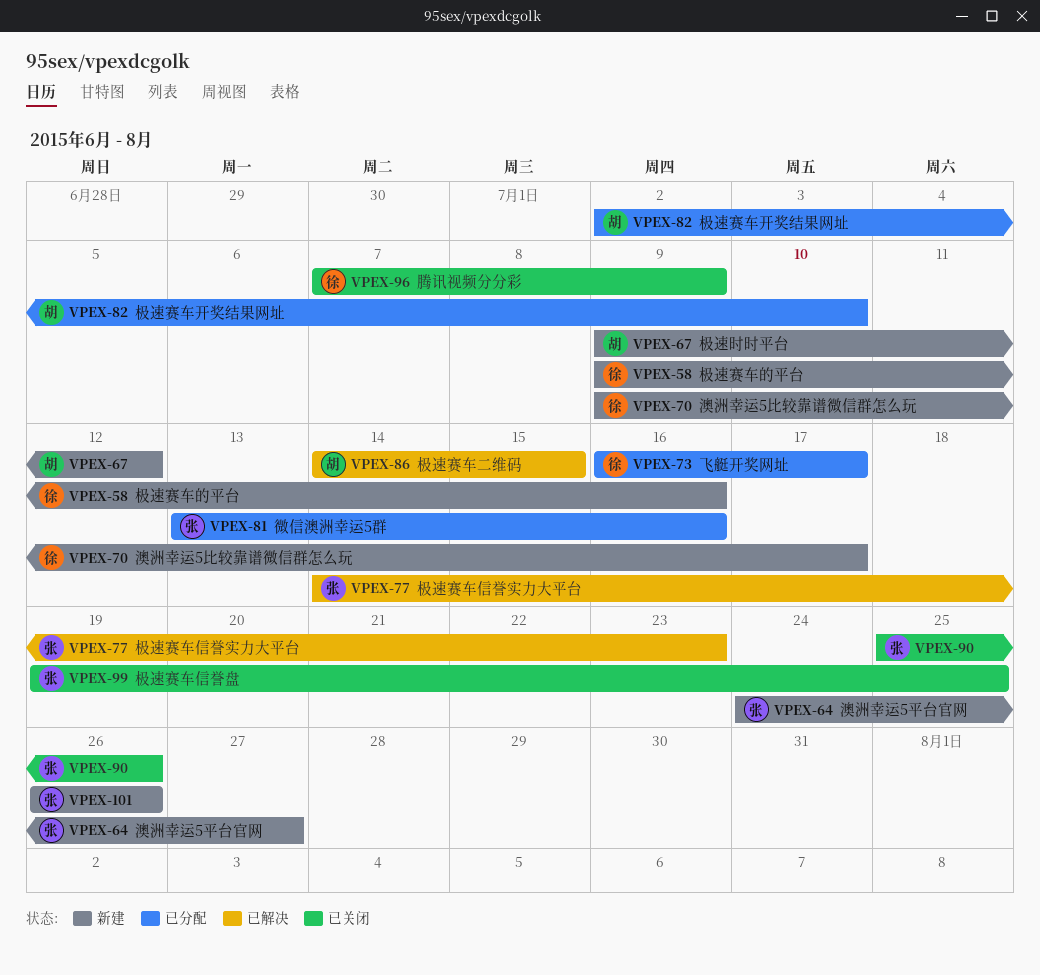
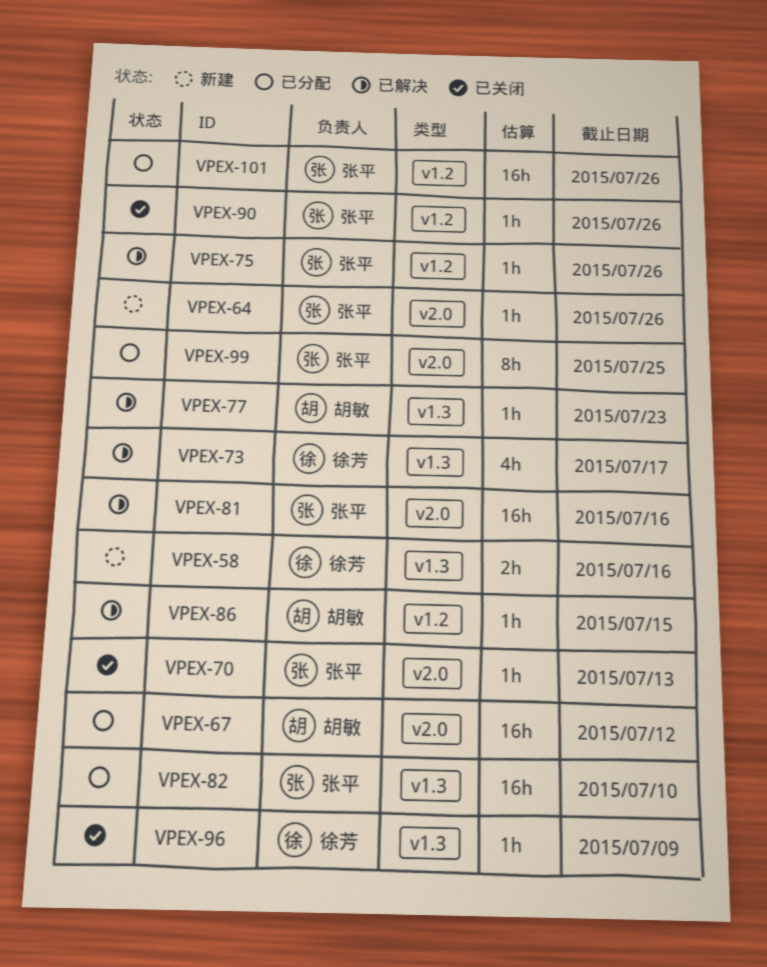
VPEX-64, due: Jul 27 -> Jul 26
VPEX-67, status: 新建 -> 已分配
VPEX-70, status: 新建 -> 已关闭
VPEX-70, owner: 徐芳 -> 张平
VPEX-70, due: Jul 17 -> Jul 13
VPEX-73, status: 已分配 -> 已解决
VPEX-75: none -> present
VPEX-77, owner: 张平 -> 胡敏
VPEX-81, status: 已分配 -> 已解决
VPEX-82, owner: 胡敏 -> 张平
VPEX-99, status: 已关闭 -> 已分配
VPEX-101, status: 新建 -> 已分配

